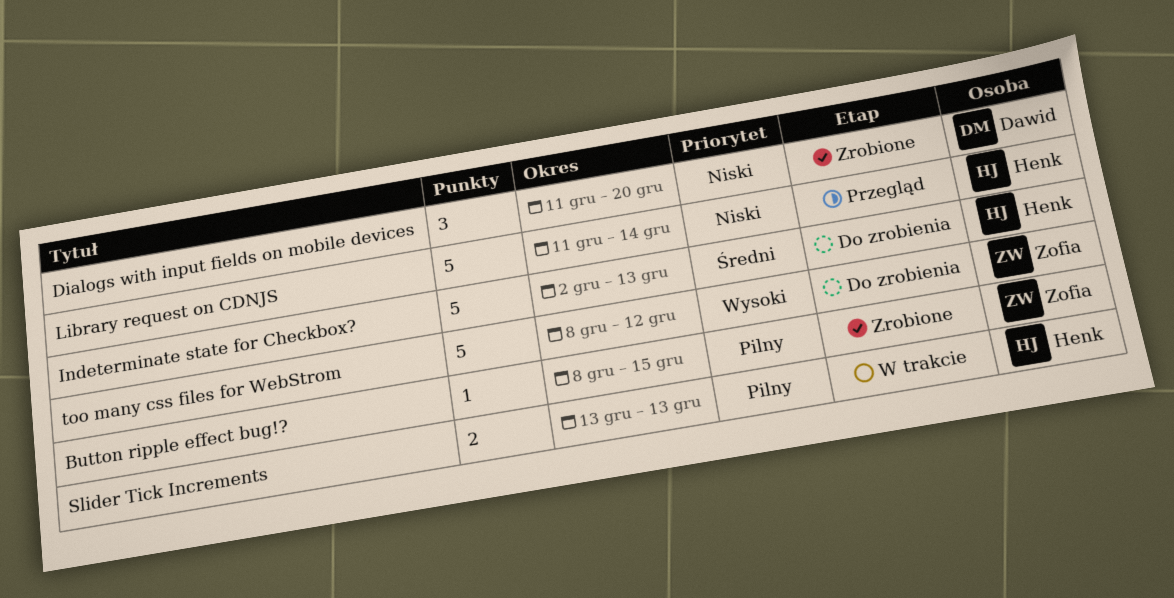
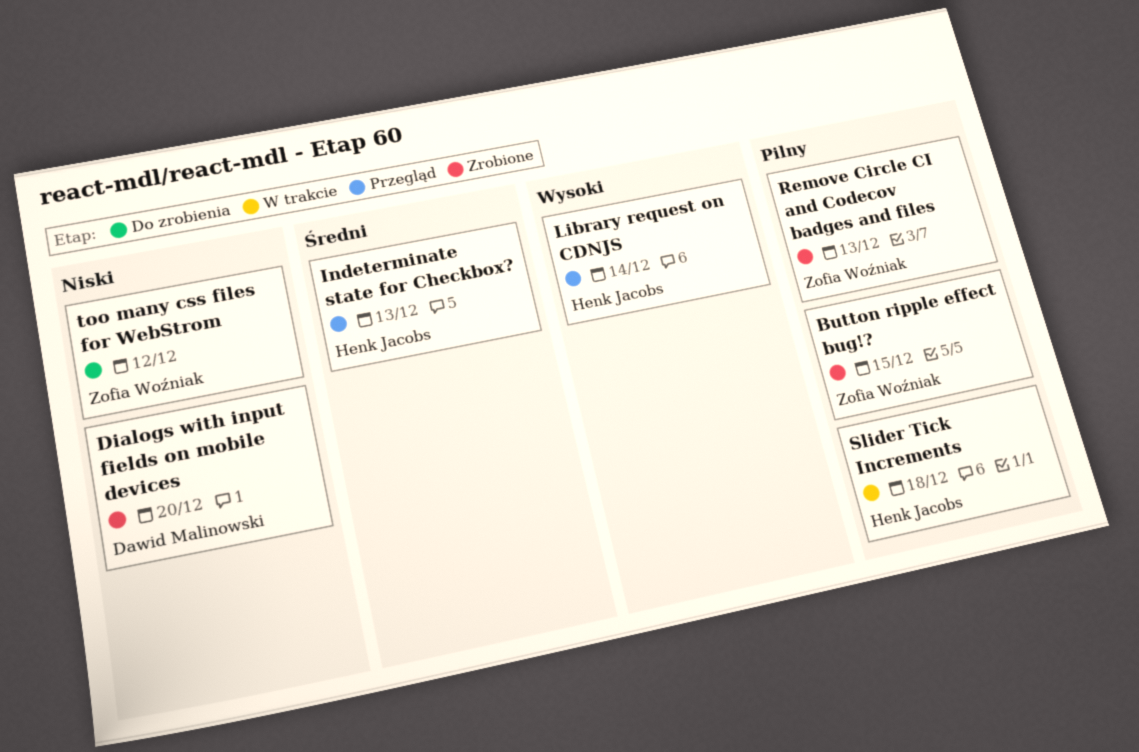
Indeterminate state for Checkbox?, status: Do zrobienia -> Przegląd
Library request on CDNJS, priority: Niski -> Wysoki
Remove Circle CI and Codecov badges and files: none -> present
Slider Tick Increments, due: Dec 13 -> Dec 18
too many css files for WebStrom, priority: Wysoki -> Niski

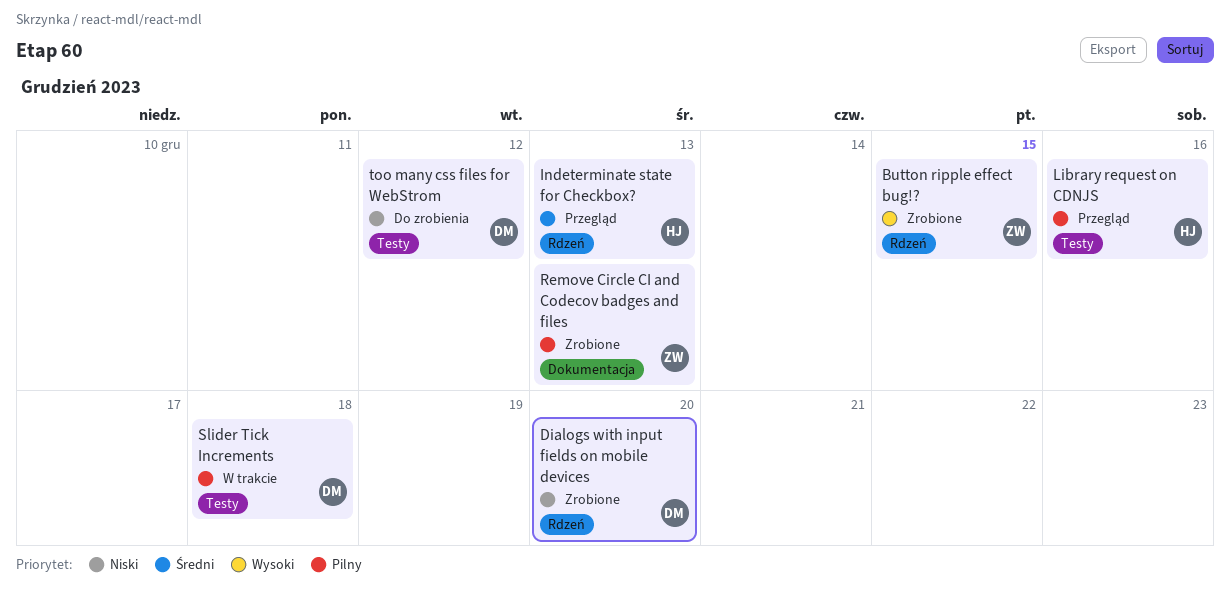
Button ripple effect bug!?, priority: Pilny -> Wysoki
Library request on CDNJS, priority: Wysoki -> Pilny
Library request on CDNJS, due: Dec 14 -> Dec 16
Slider Tick Increments, owner: Henk Jacobs -> Dawid Malinowski
too many css files for WebStrom, owner: Zofia Woźniak -> Dawid Malinowski

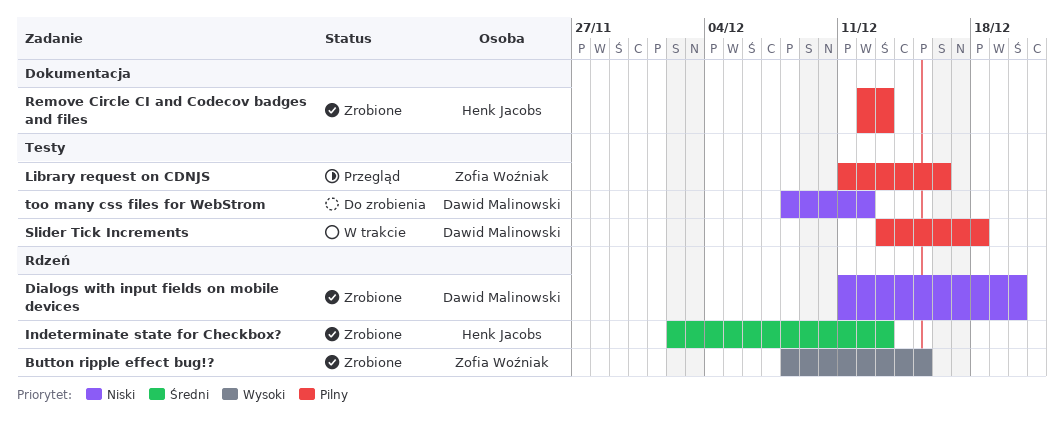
Indeterminate state for Checkbox?, status: Przegląd -> Zrobione
Library request on CDNJS, owner: Henk Jacobs -> Zofia Woźniak
Remove Circle CI and Codecov badges and files, owner: Zofia Woźniak -> Henk Jacobs

